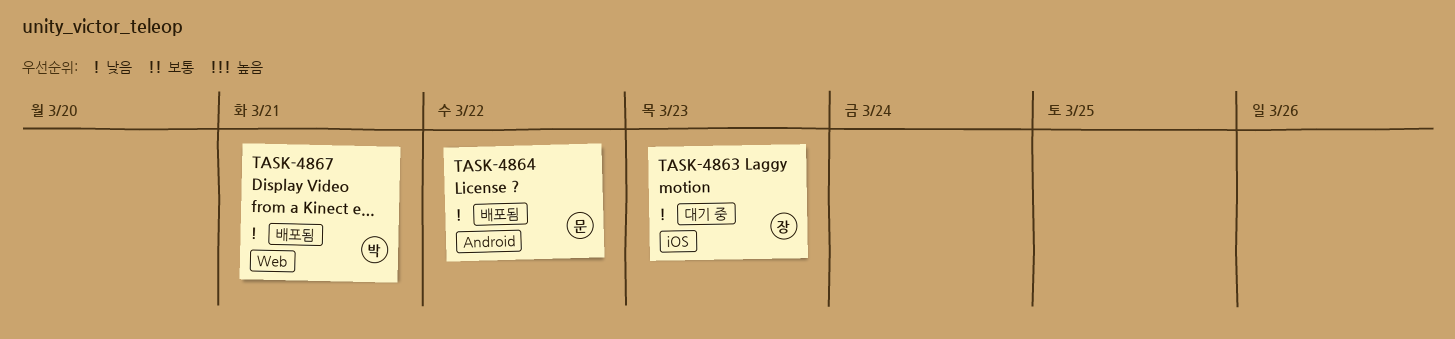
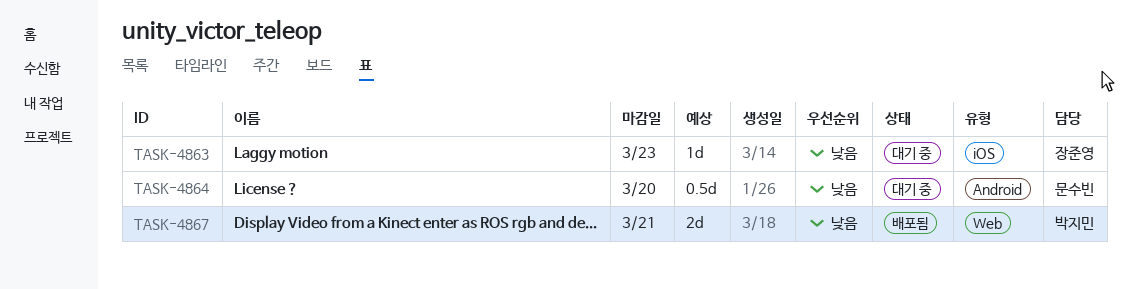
TASK-4864, status: 배포됨 -> 대기 중
TASK-4864, due: Mar 22 -> Mar 20

